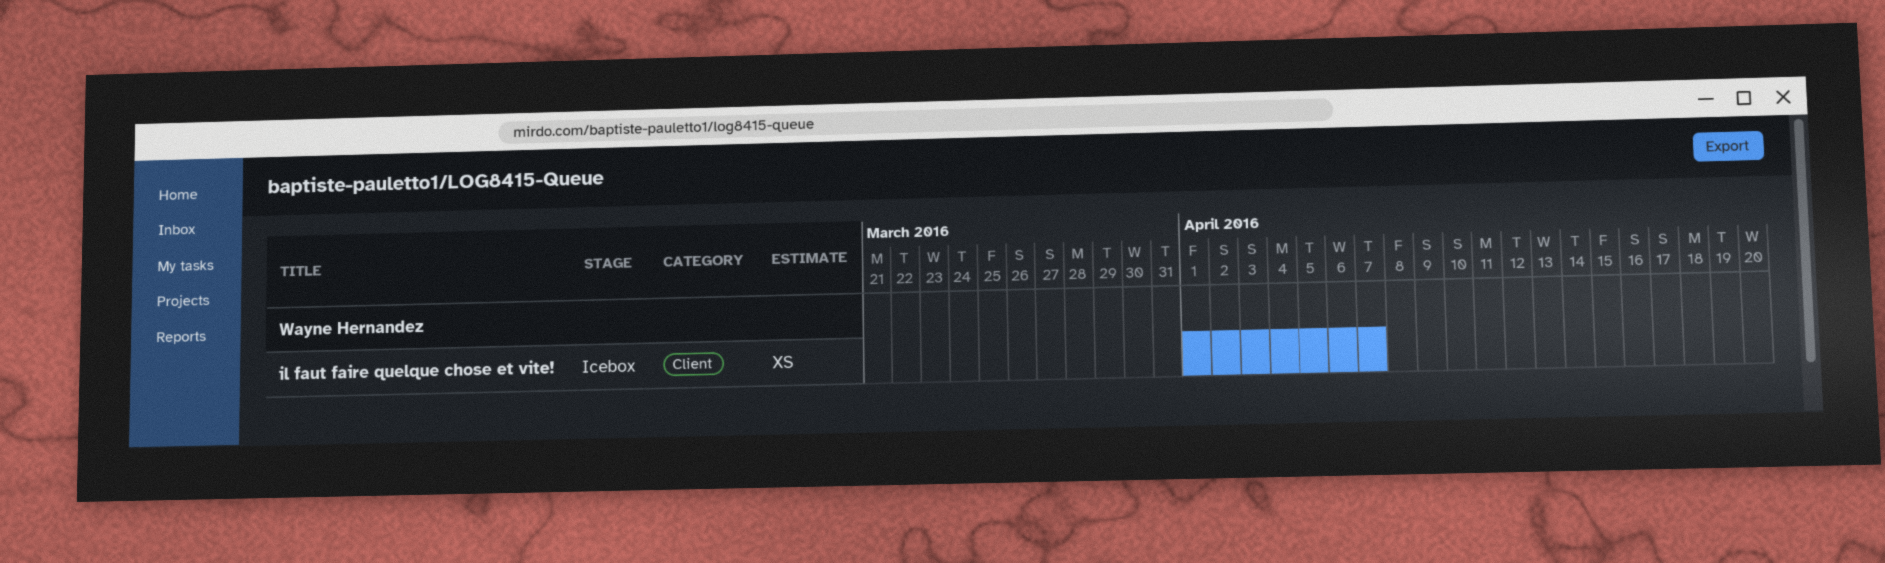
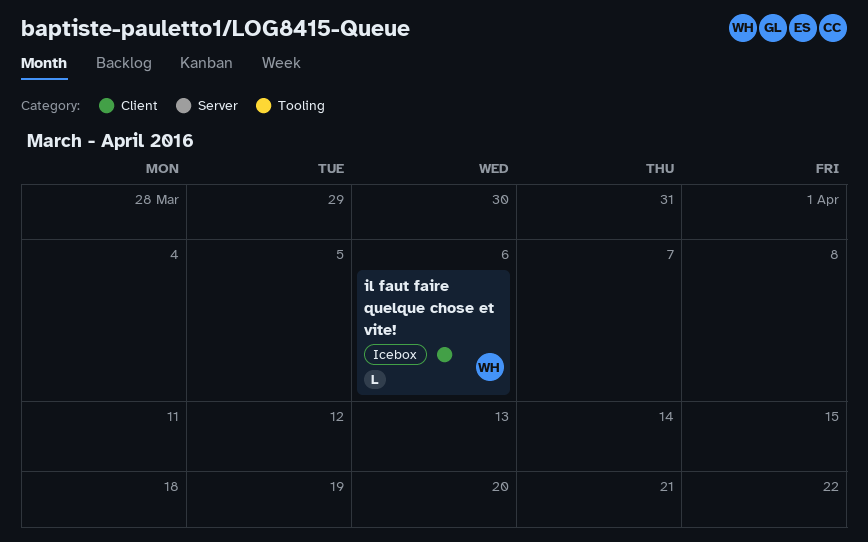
il faut faire quelque chose et vite!, estimate: XS -> L
il faut faire quelque chose et vite!, due: Apr 7 -> Apr 6

